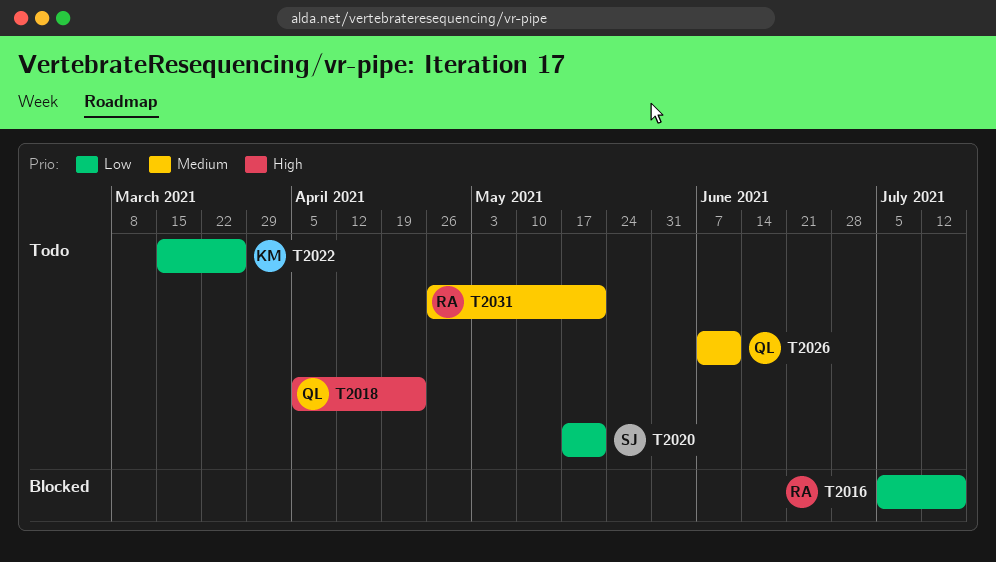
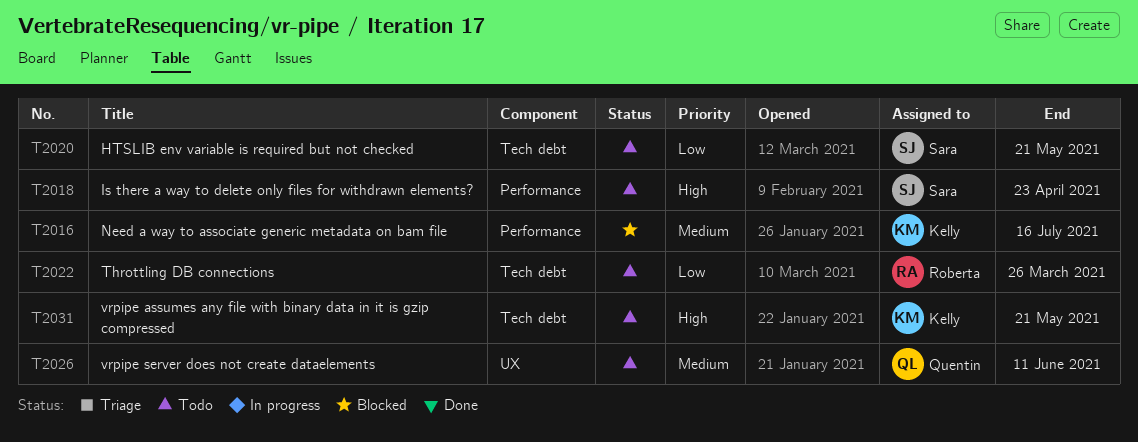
T2016, owner: Roberta -> Kelly
T2016, priority: Low -> Medium
T2018, owner: Quentin -> Sara
T2022, owner: Kelly -> Roberta
T2031, owner: Roberta -> Kelly
T2031, priority: Medium -> High

